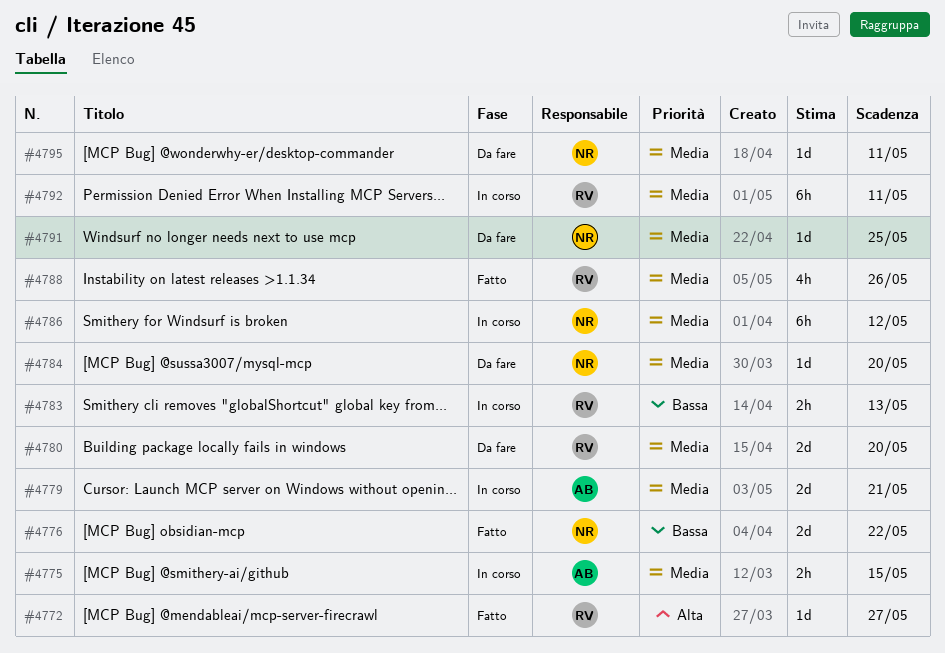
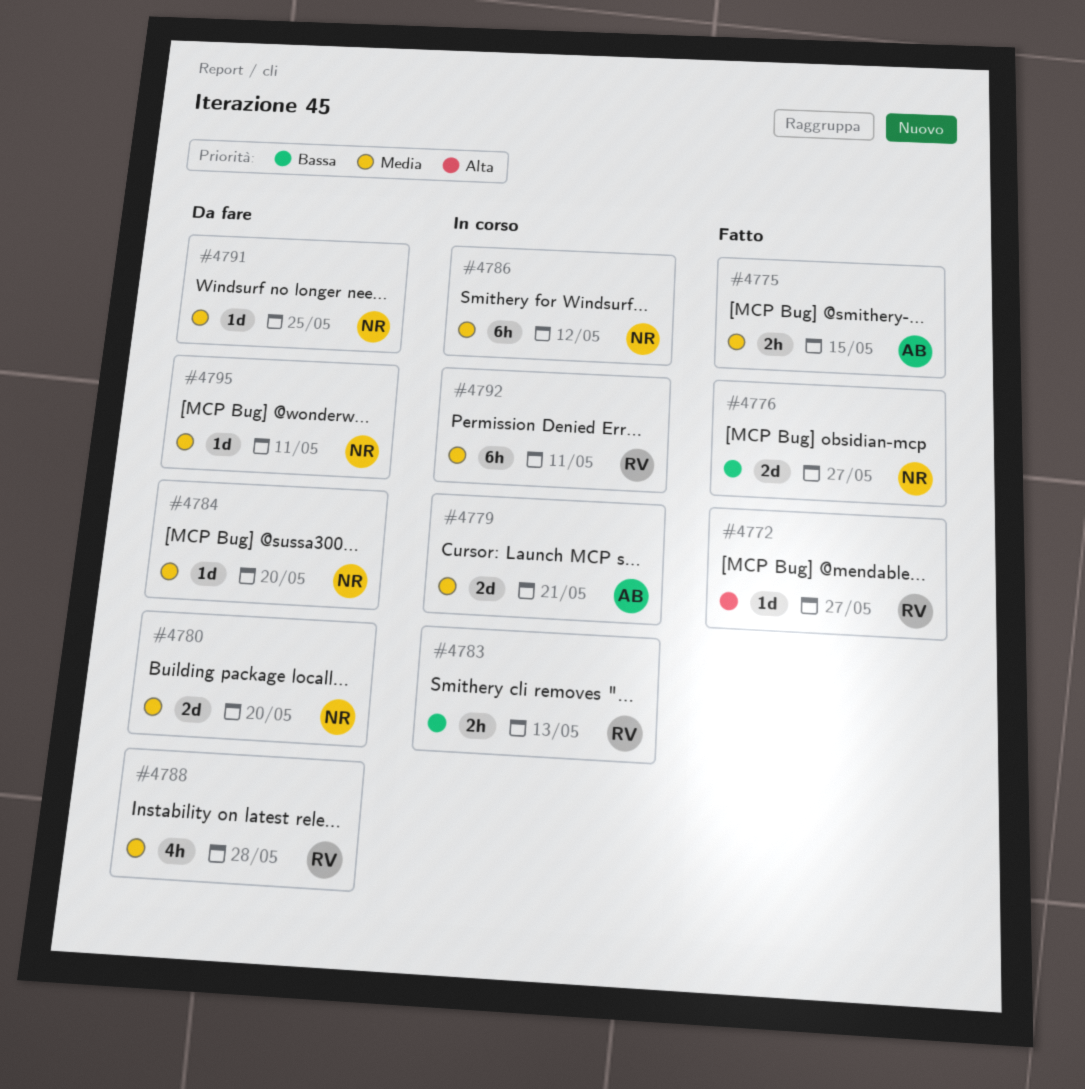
#4775, status: In corso -> Fatto
#4776, due: May 22 -> May 27
#4780, owner: RV -> NR
#4788, status: Fatto -> Da fare
#4788, due: May 26 -> May 28

